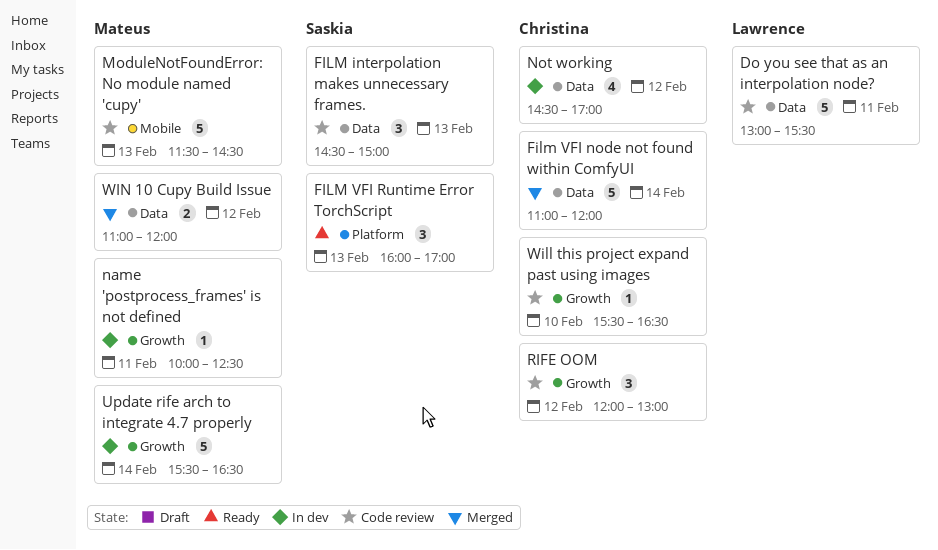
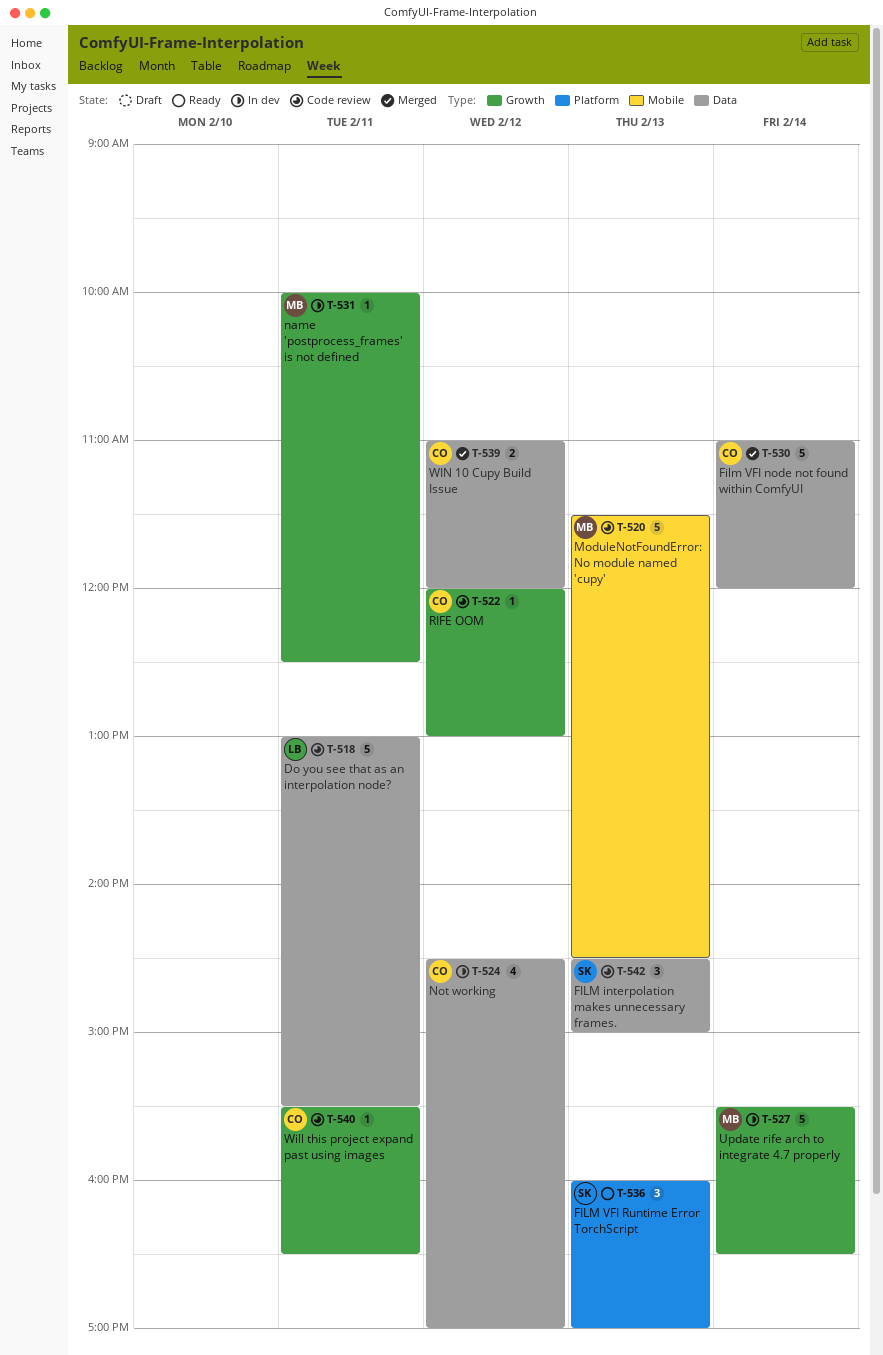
RIFE OOM, estimate: 3 -> 1
Will this project expand past using images, day: Feb 10 -> Feb 11
WIN 10 Cupy Build Issue, owner: Mateus -> Christina

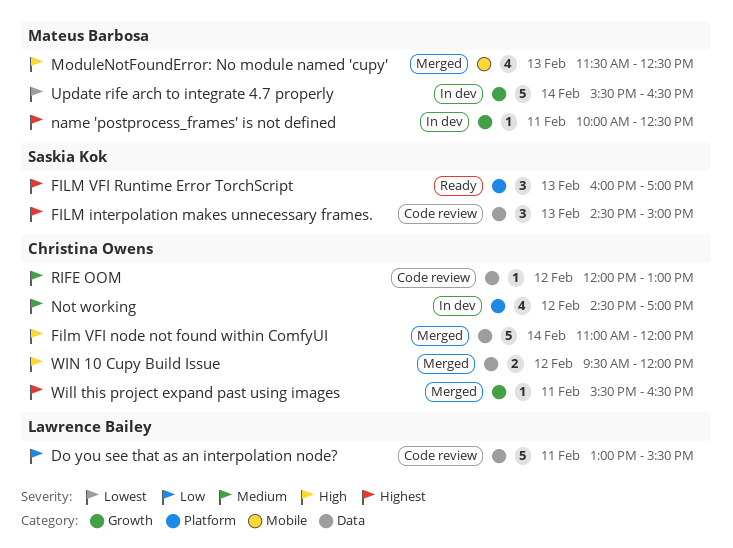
ModuleNotFoundError: No module named 'cupy', status: Code review -> Merged
ModuleNotFoundError: No module named 'cupy', estimate: 5 -> 4
ModuleNotFoundError: No module named 'cupy', ends: 14:30 -> 12:30
Not working, label: Data -> Platform
RIFE OOM, label: Growth -> Data
Will this project expand past using images, status: Code review -> Merged
WIN 10 Cupy Build Issue, begins: 11:00 -> 09:30

